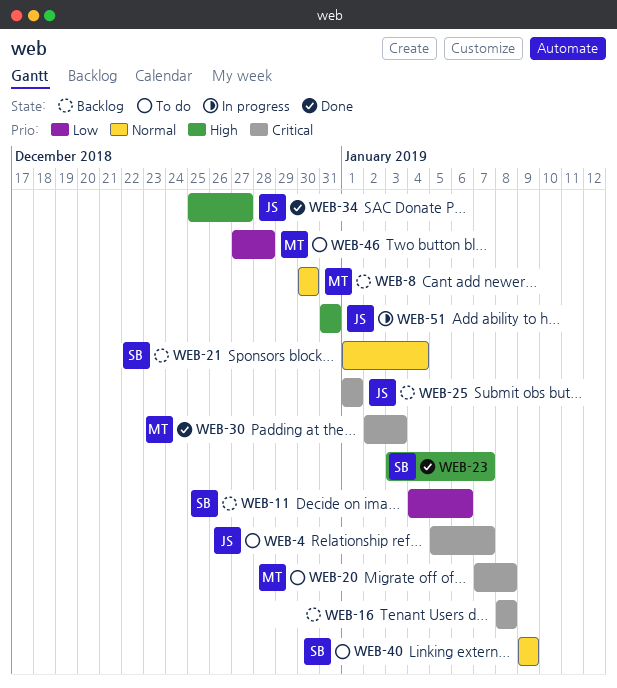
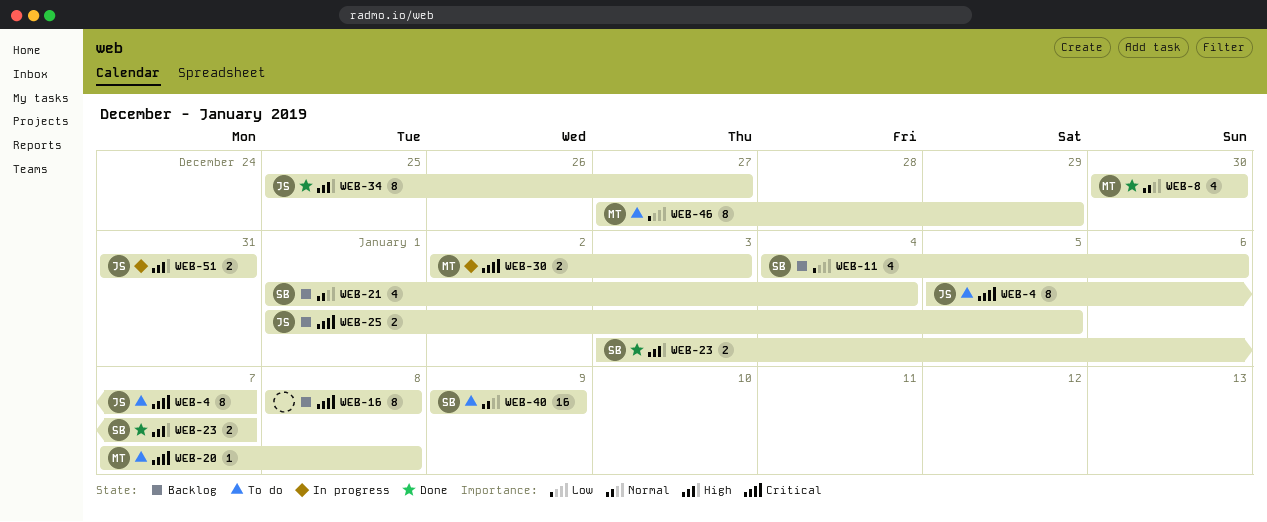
WEB-8, status: Backlog -> Done
WEB-25, due: Jan 1 -> Jan 5
WEB-30, status: Done -> In progress
WEB-46, due: Dec 28 -> Dec 29

